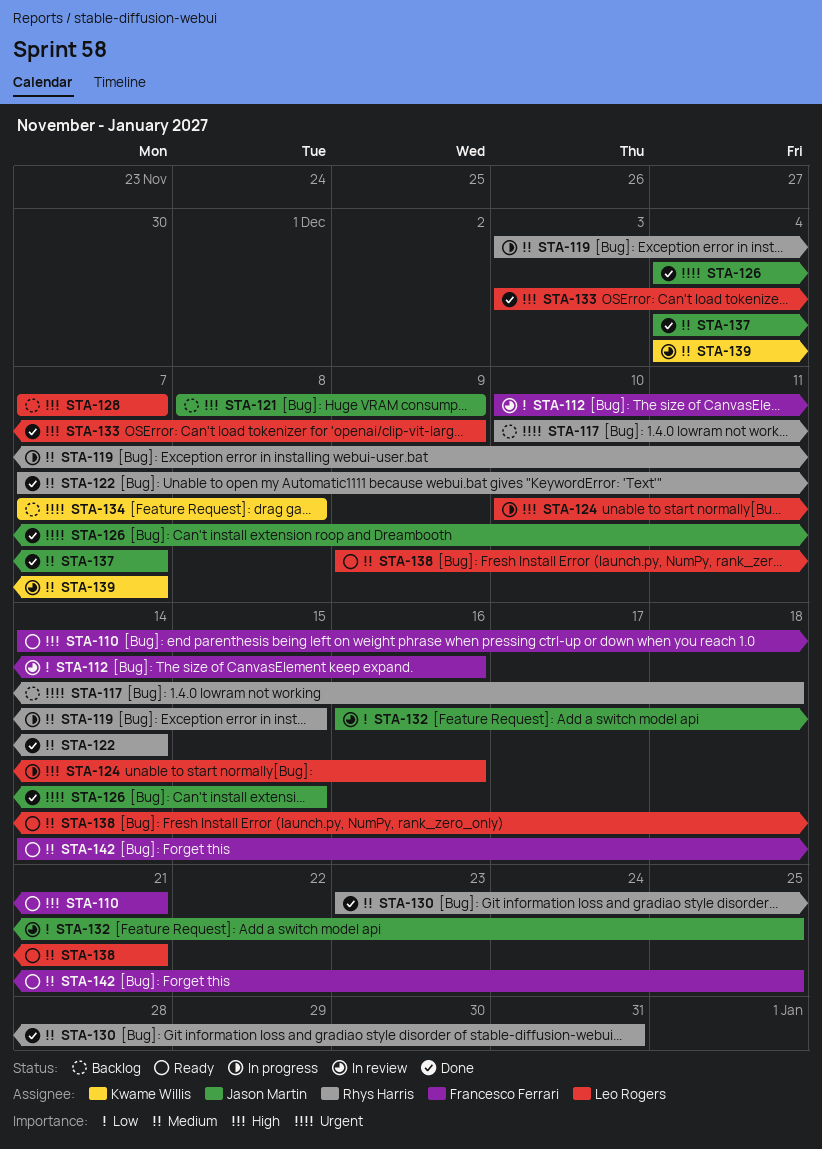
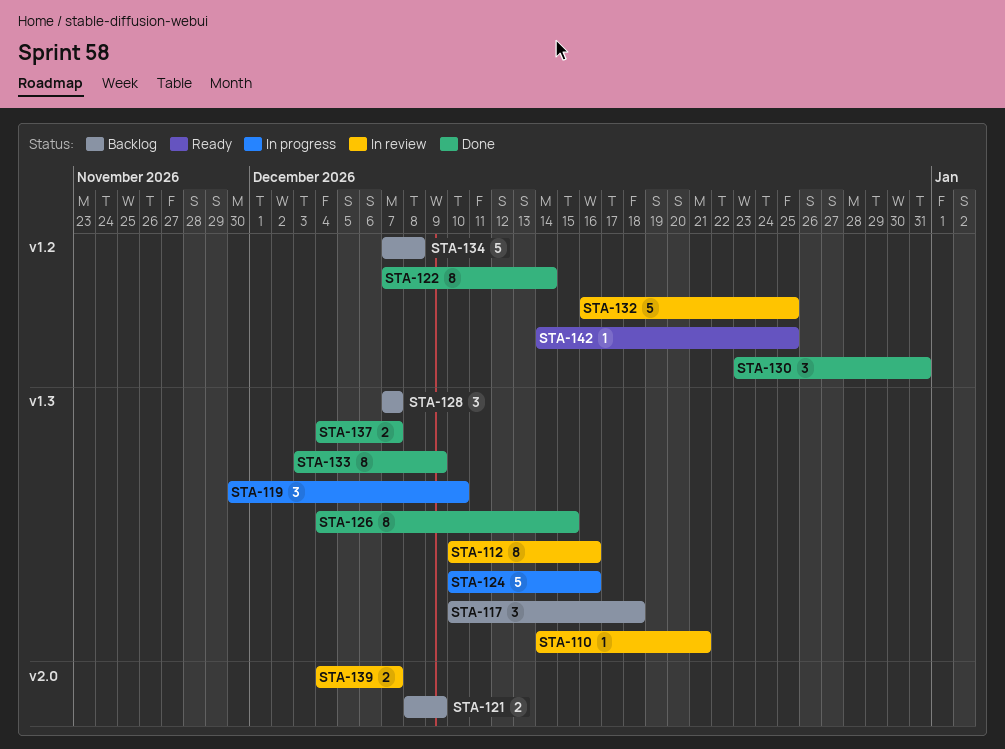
STA-110, status: Ready -> In review
STA-119, start: Dec 3 -> Nov 30
STA-119, due: Dec 15 -> Dec 10
STA-138: present -> none

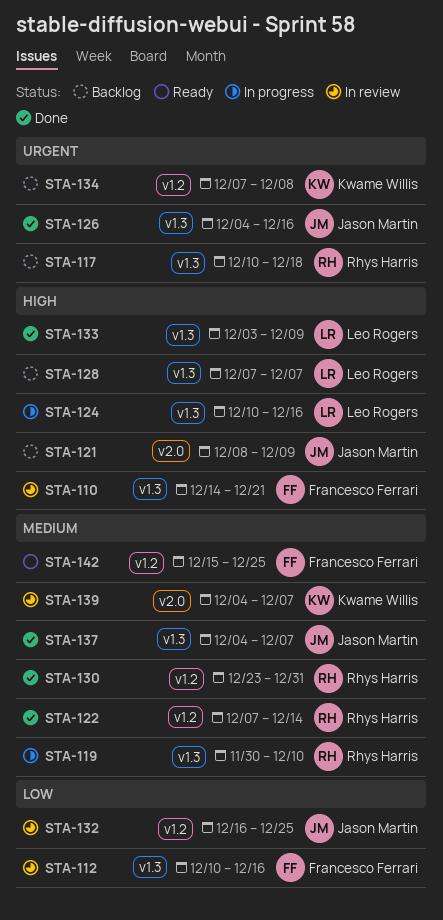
STA-126, due: Dec 15 -> Dec 16
STA-142, start: Dec 14 -> Dec 15

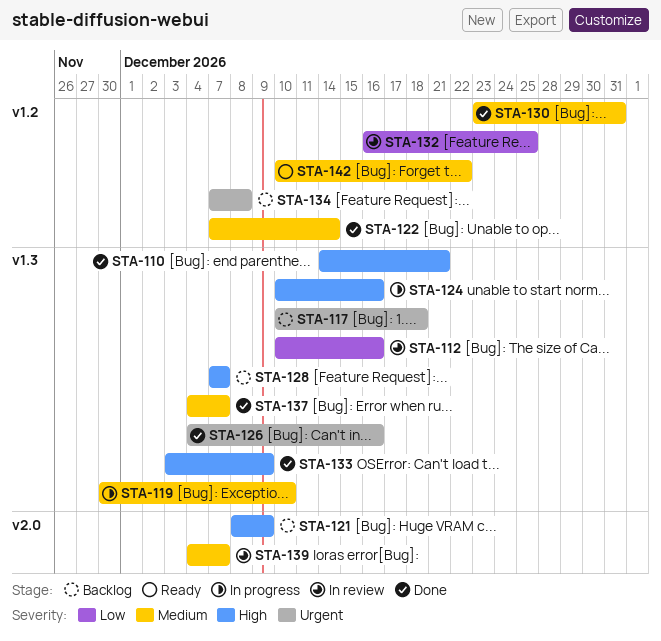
STA-110, status: In review -> Done
STA-142, start: Dec 15 -> Dec 10
STA-142, due: Dec 25 -> Dec 22

